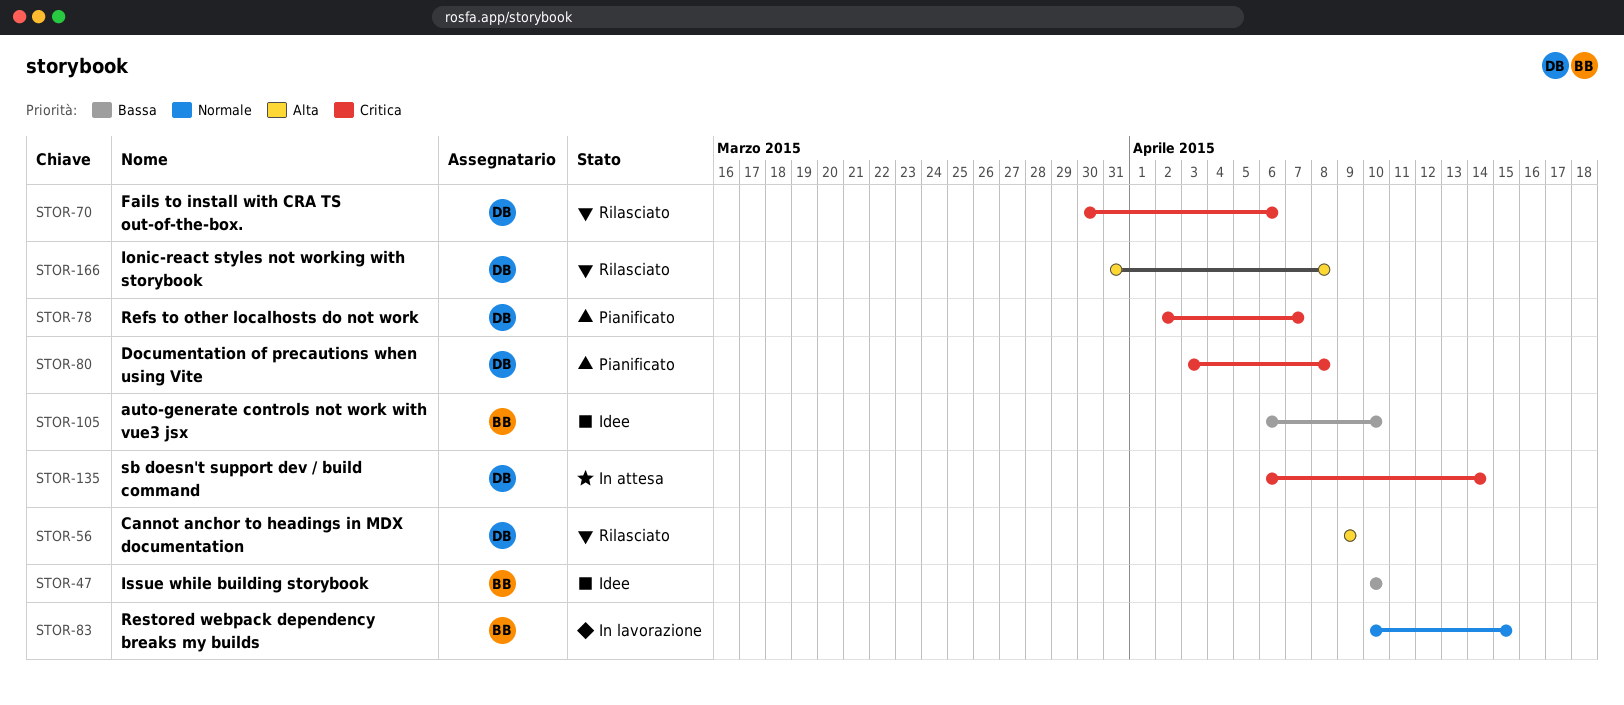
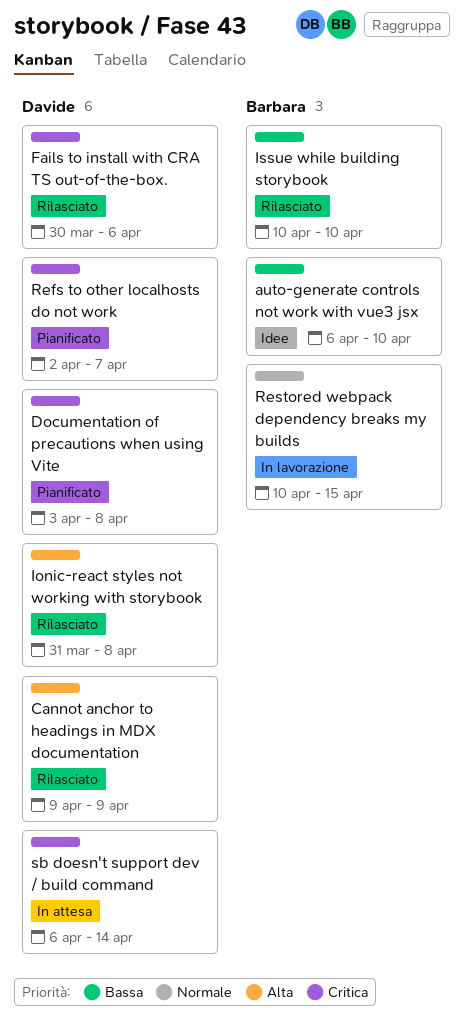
Issue while building storybook, status: Idee -> Rilasciato

